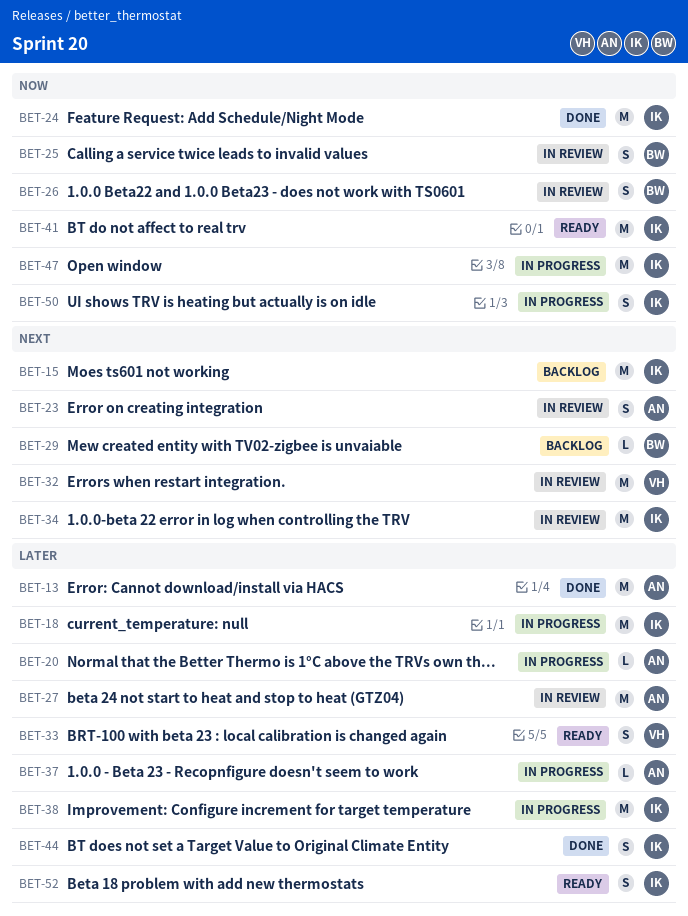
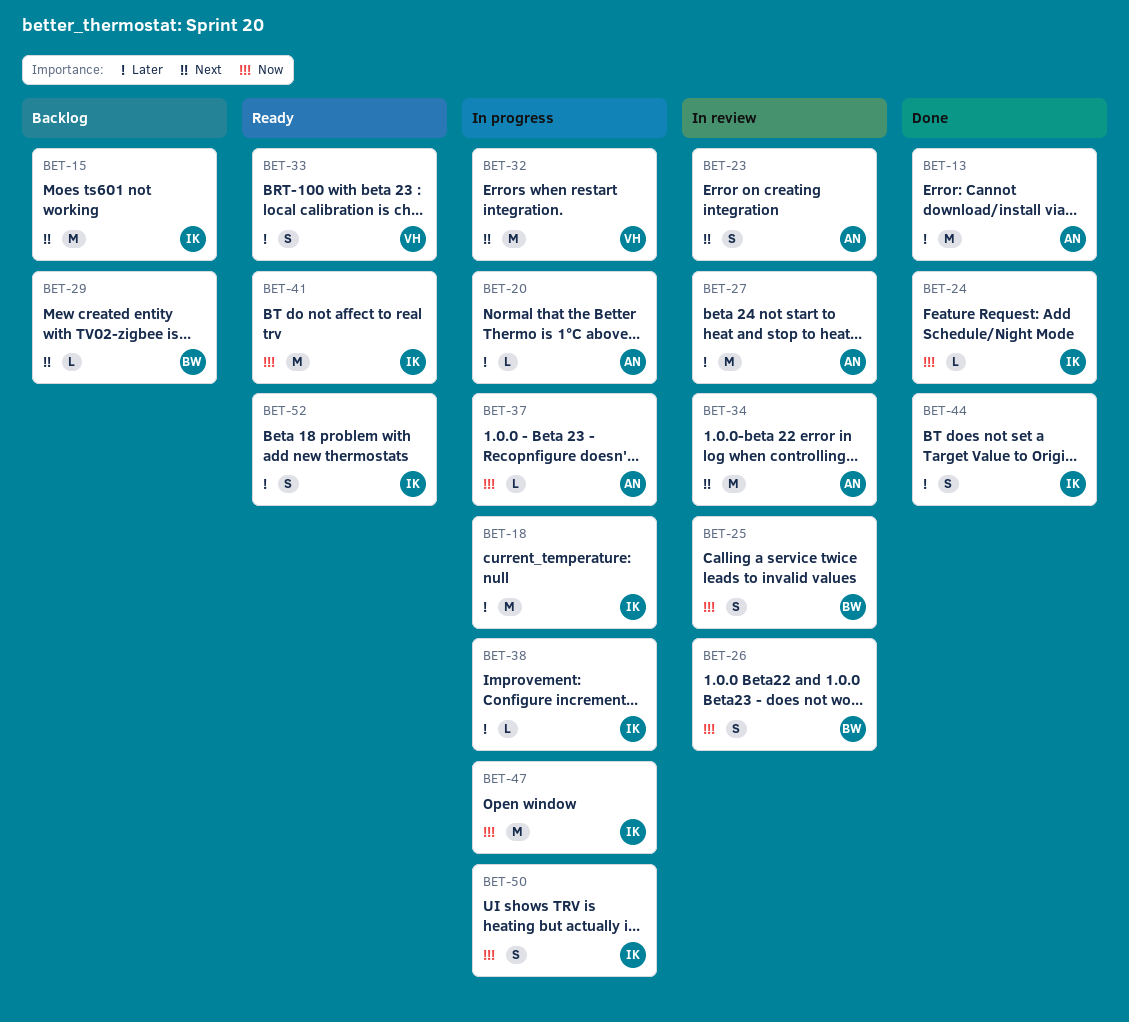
BET-24, estimate: M -> L
BET-32, status: In review -> In progress
BET-34, owner: IK -> AN
BET-37, priority: Later -> Now
BET-38, estimate: M -> L

